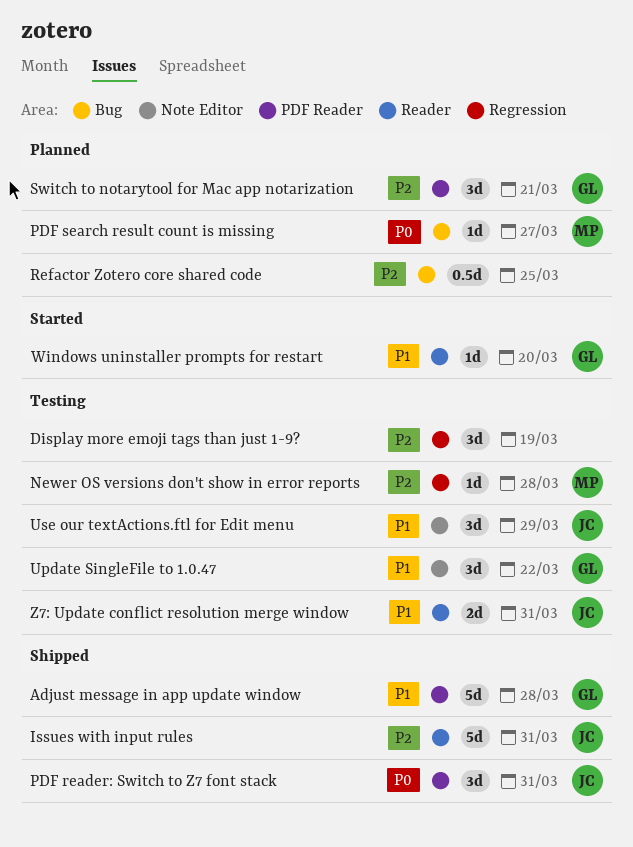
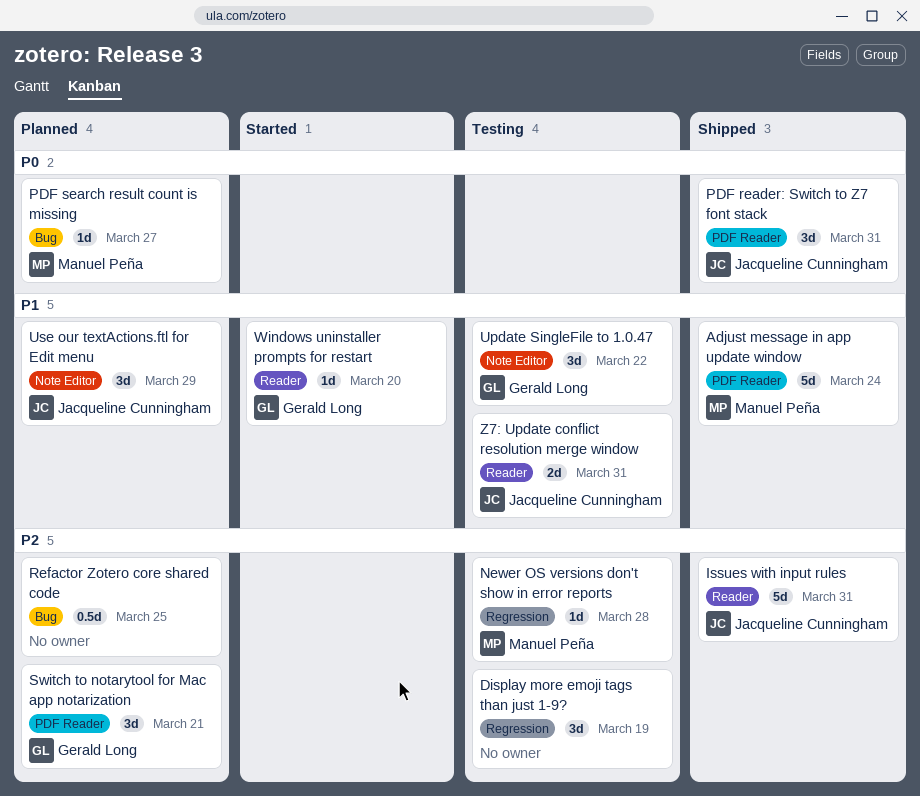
Adjust message in app update window, owner: Gerald Long -> Manuel Peña
Adjust message in app update window, due: Mar 28 -> Mar 24
Use our textActions.ftl for Edit menu, status: Testing -> Planned

